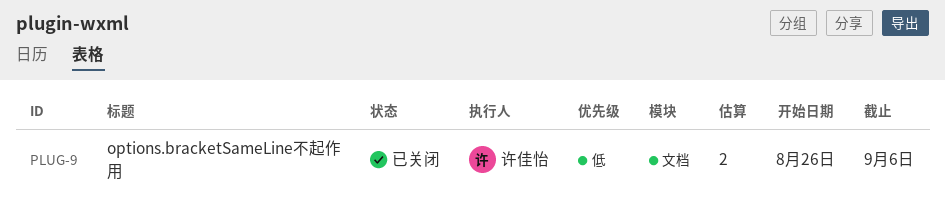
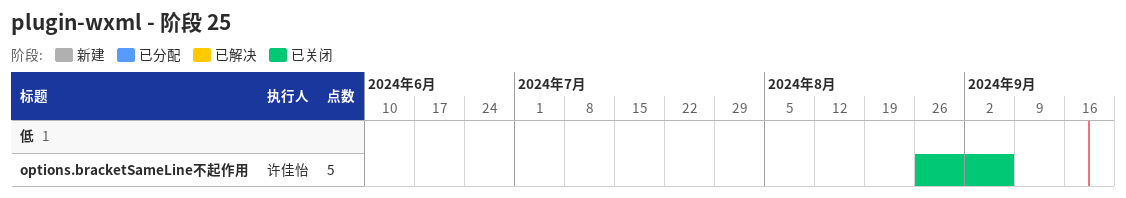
options.bracketSameLine不起作用, estimate: 2 -> 5

